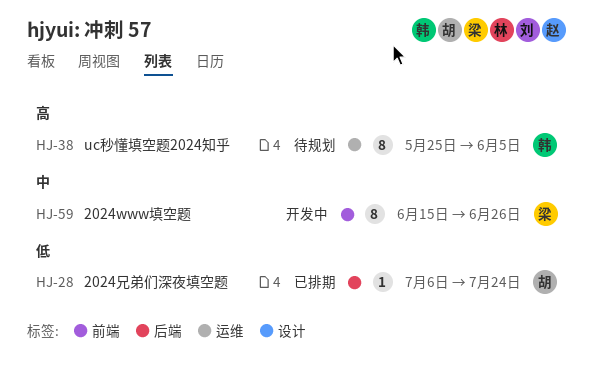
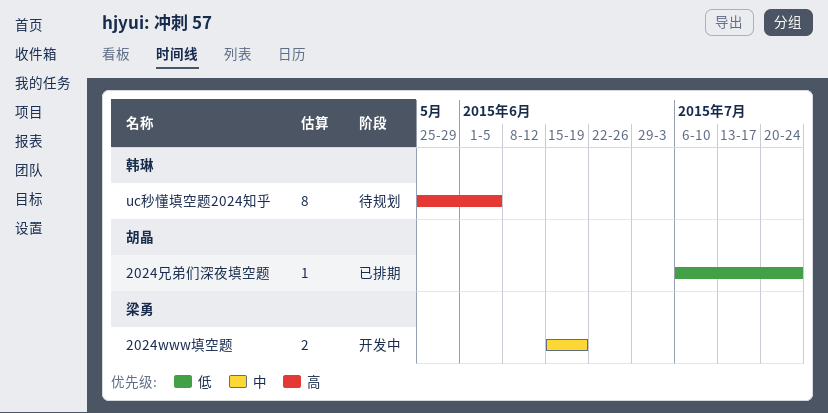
2024www填空题, estimate: 8 -> 2
2024www填空题, due: Jun 26 -> Jun 19

